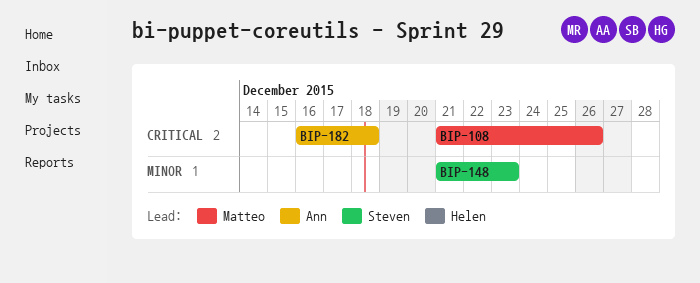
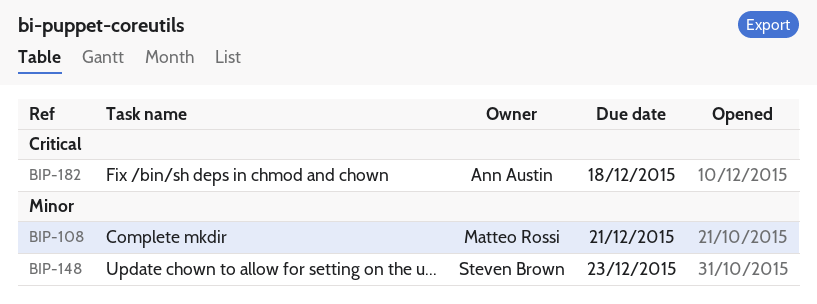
BIP-108, priority: Critical -> Minor
BIP-108, due: Dec 26 -> Dec 21

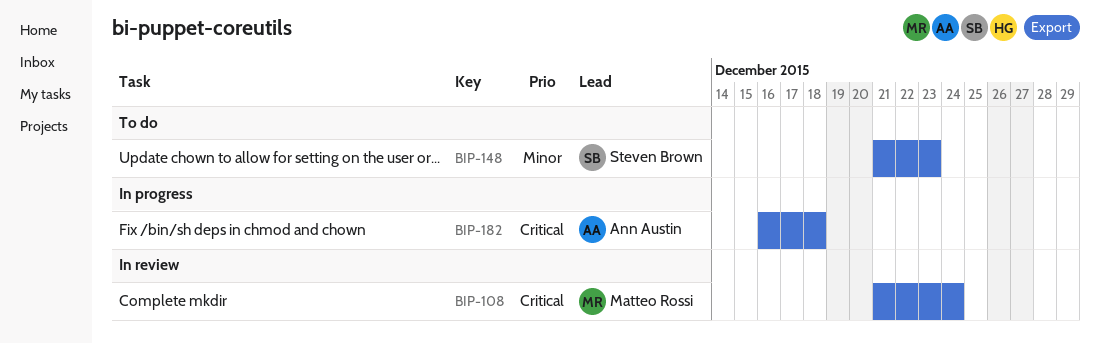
BIP-108, priority: Minor -> Critical
BIP-108, due: Dec 21 -> Dec 24

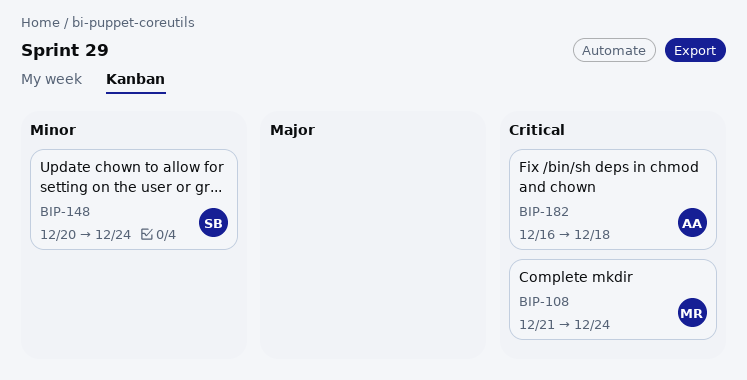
BIP-148, start: Dec 21 -> Dec 20
BIP-148, due: Dec 23 -> Dec 24

